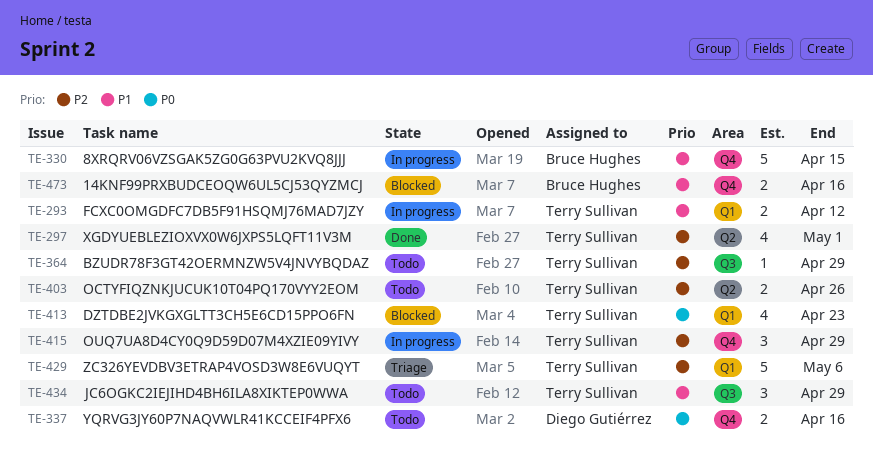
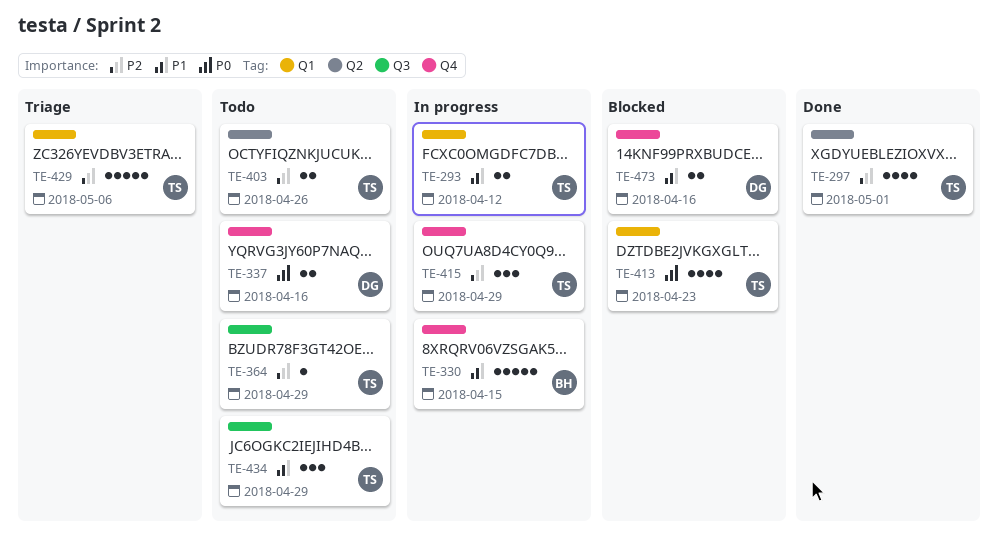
TE-473, owner: Bruce Hughes -> Diego Gutiérrez

